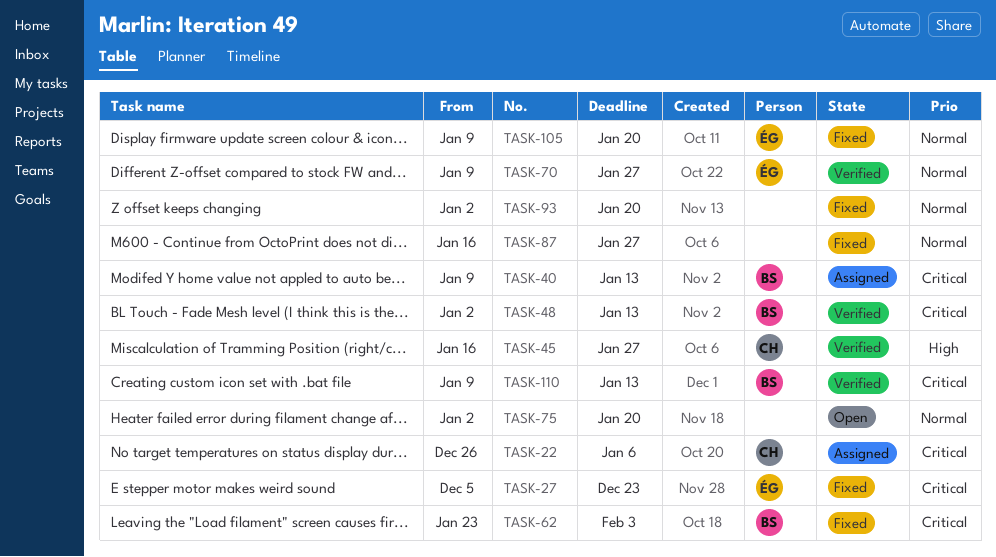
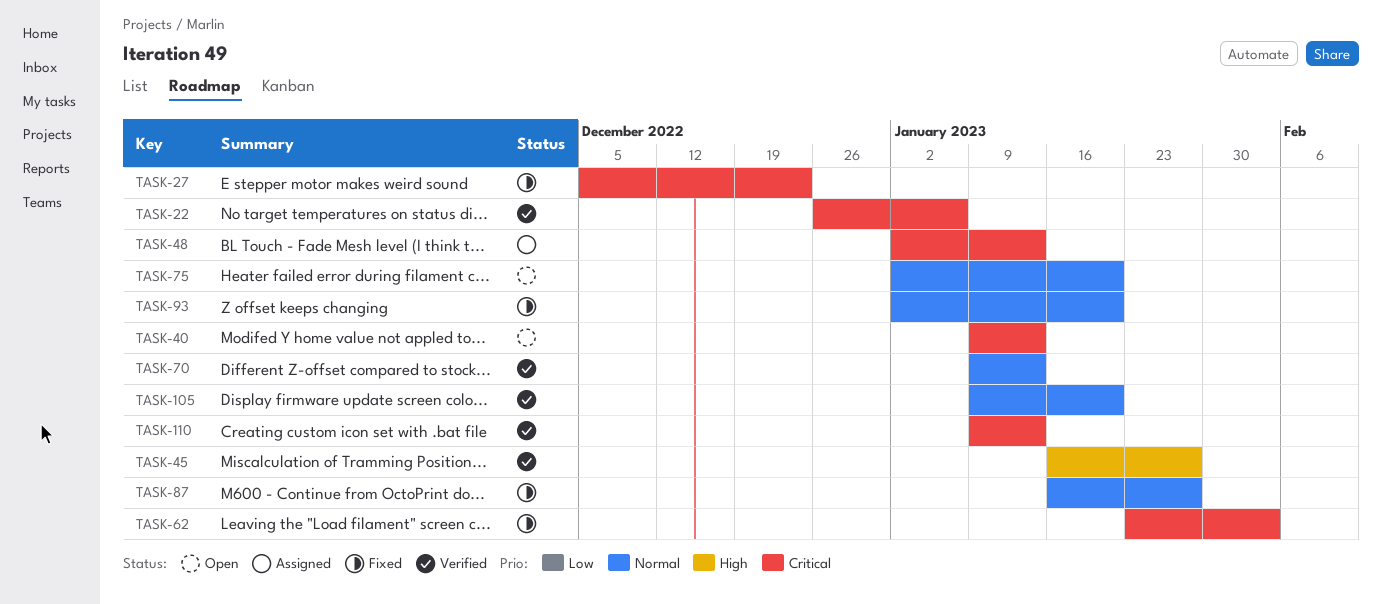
TASK-22, status: Assigned -> Verified
TASK-40, status: Assigned -> Open
TASK-48, status: Verified -> Assigned
TASK-70, due: Jan 27 -> Jan 13
TASK-105, status: Fixed -> Verified

